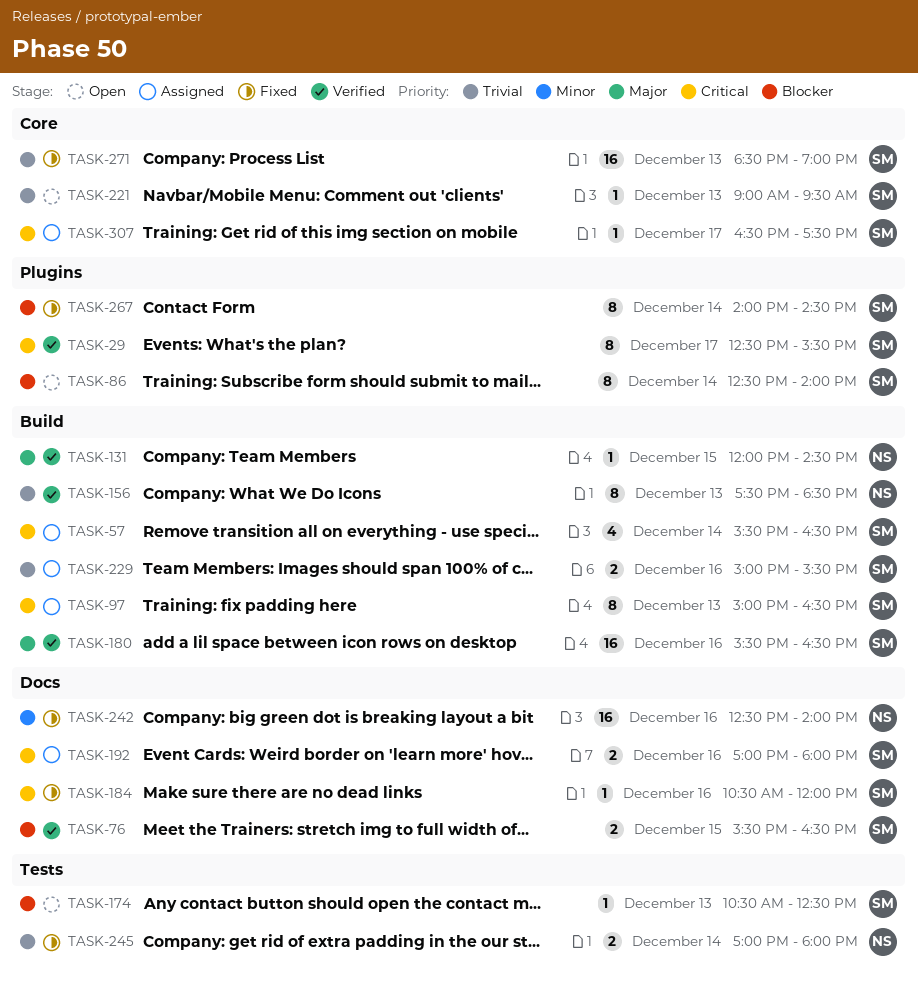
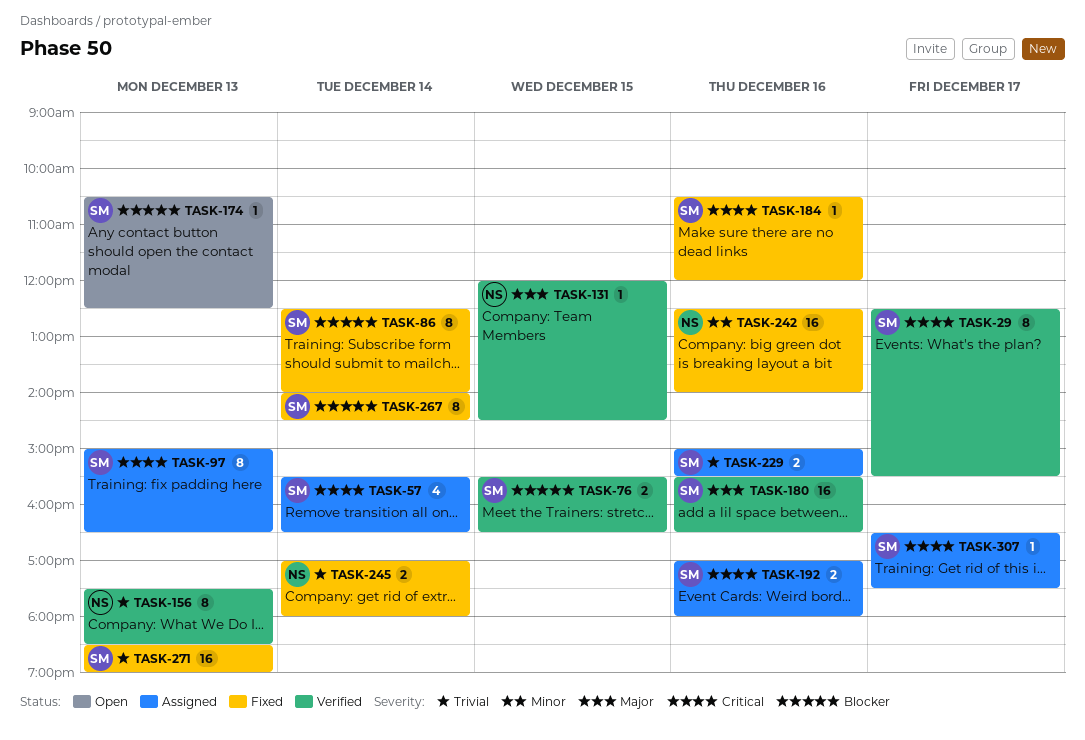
TASK-86, status: Open -> Fixed
TASK-221: present -> none

